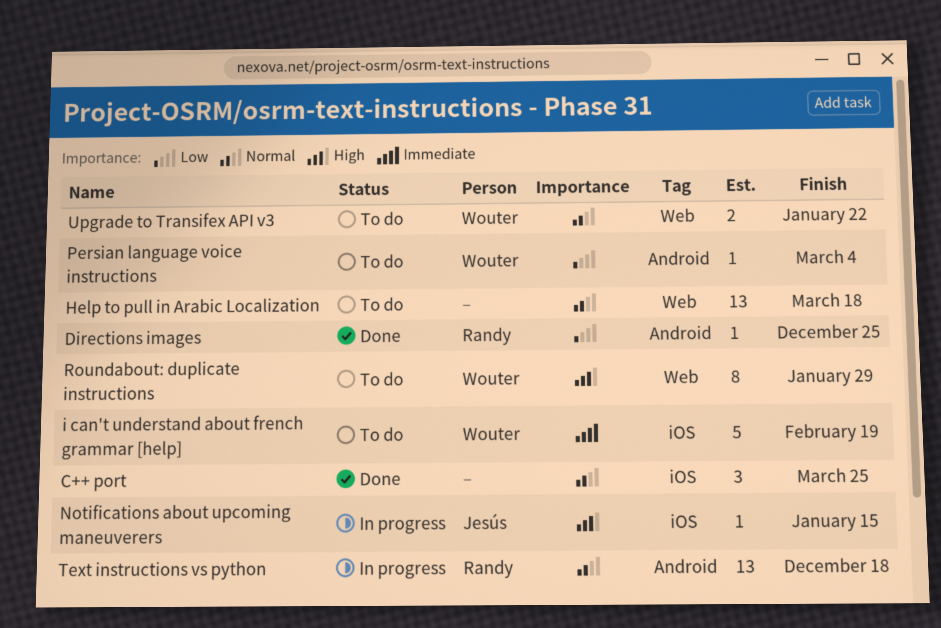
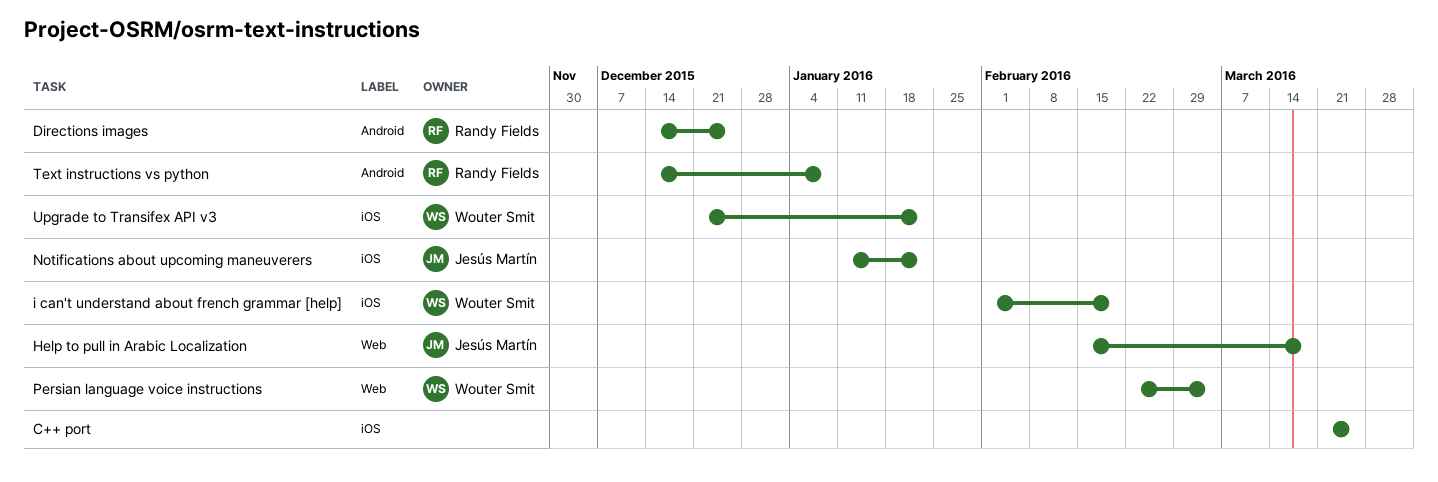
Help to pull in Arabic Localization, owner: none -> Jesús Martín
Notifications about upcoming maneuverers, due: Jan 15 -> Jan 22
Persian language voice instructions, label: Android -> Web
Roundabout: duplicate instructions: present -> none
Text instructions vs python, due: Dec 18 -> Jan 8
Upgrade to Transifex API v3, label: Web -> iOS

